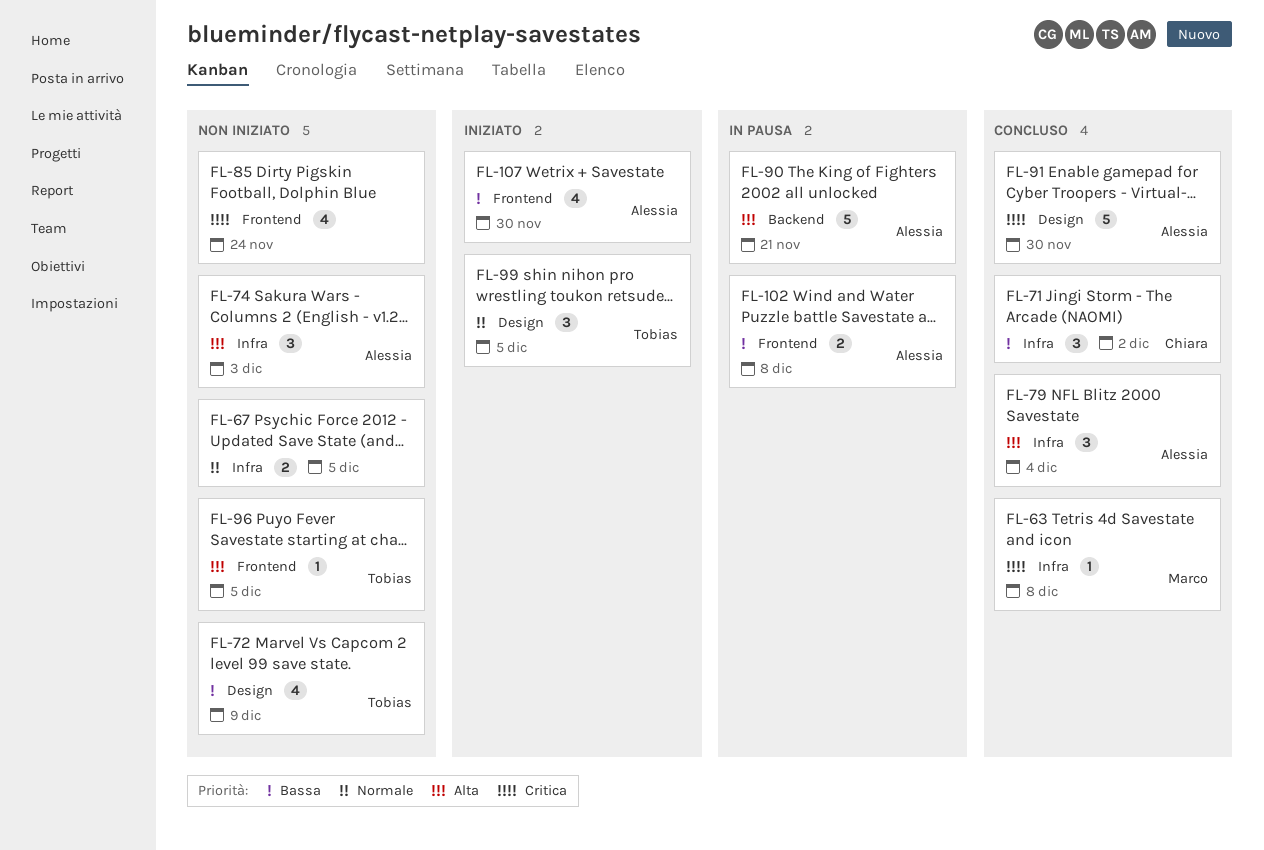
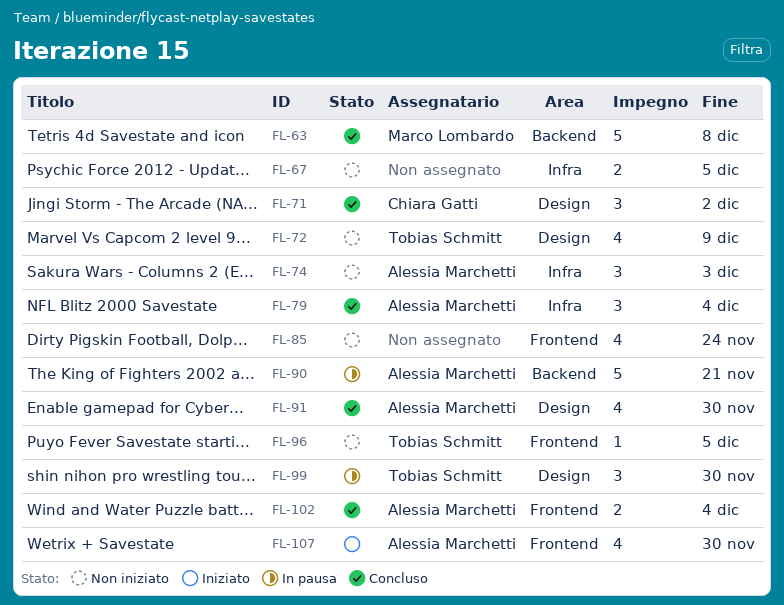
FL-63, label: Infra -> Backend
FL-63, estimate: 1 -> 5
FL-71, label: Infra -> Design
FL-91, estimate: 5 -> 4
FL-99, status: Iniziato -> In pausa
FL-99, due: Dec 5 -> Nov 30
FL-102, status: In pausa -> Concluso
FL-102, due: Dec 8 -> Dec 4

